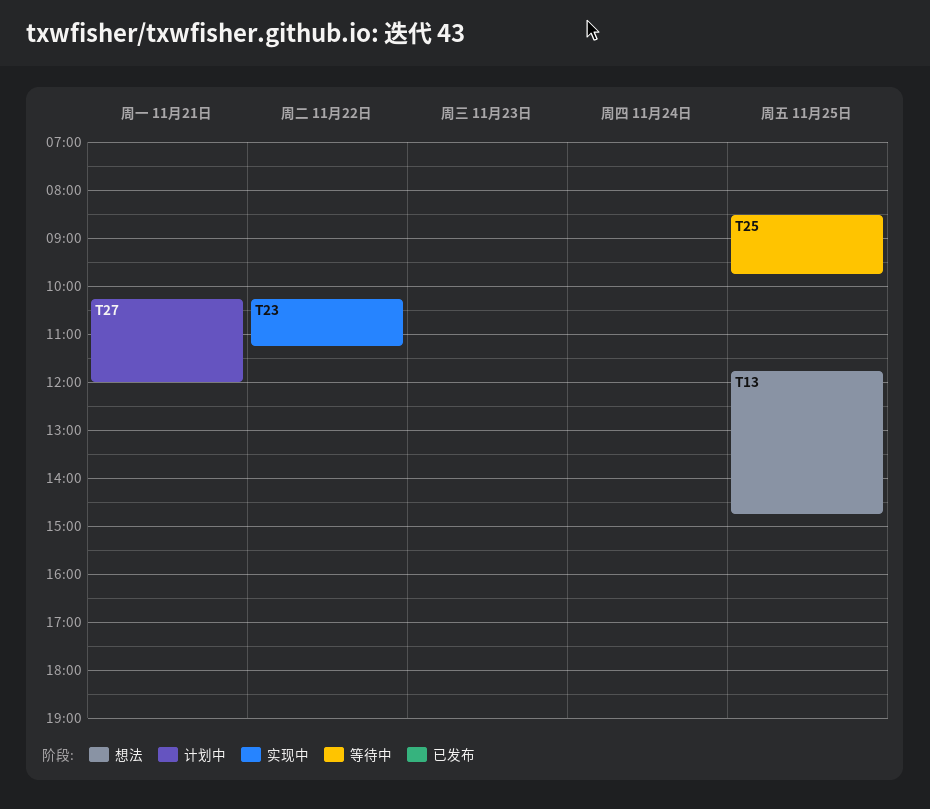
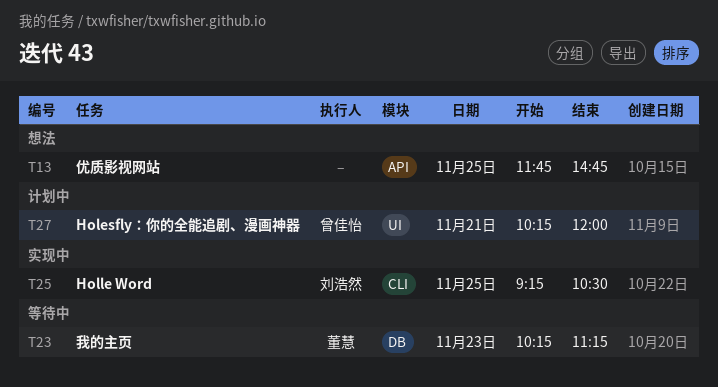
T23, status: 实现中 -> 等待中
T23, day: Nov 22 -> Nov 23
T25, status: 等待中 -> 实现中
T25, begins: 08:30 -> 09:15
T25, ends: 09:45 -> 10:30

